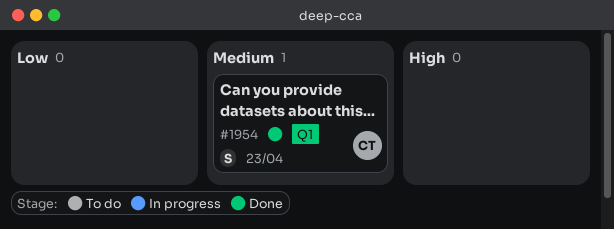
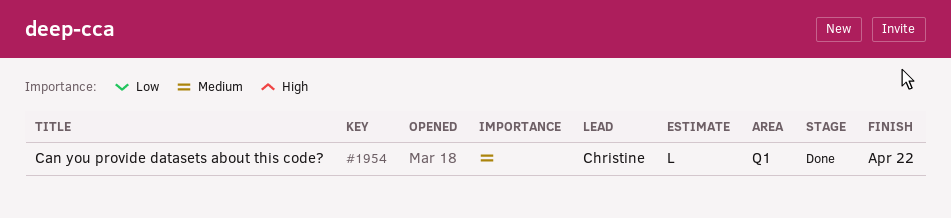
#1954, estimate: S -> L
#1954, due: Apr 23 -> Apr 22

